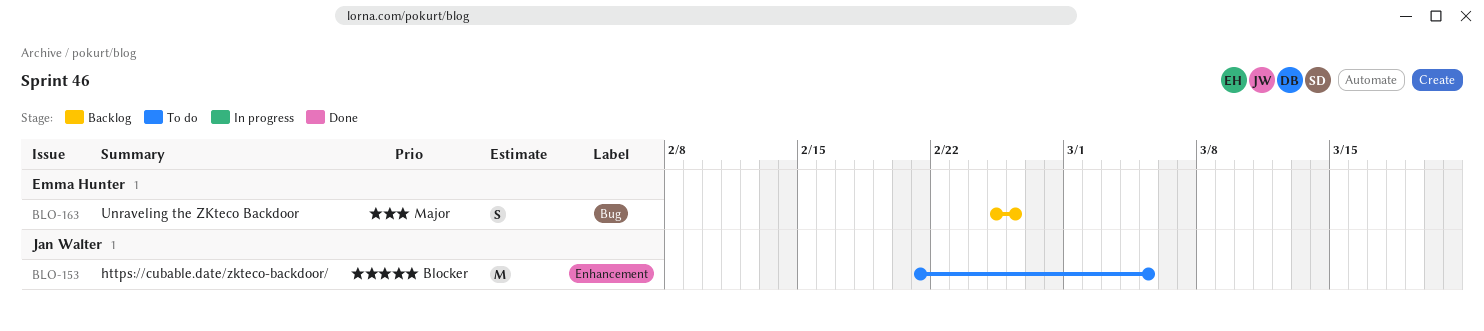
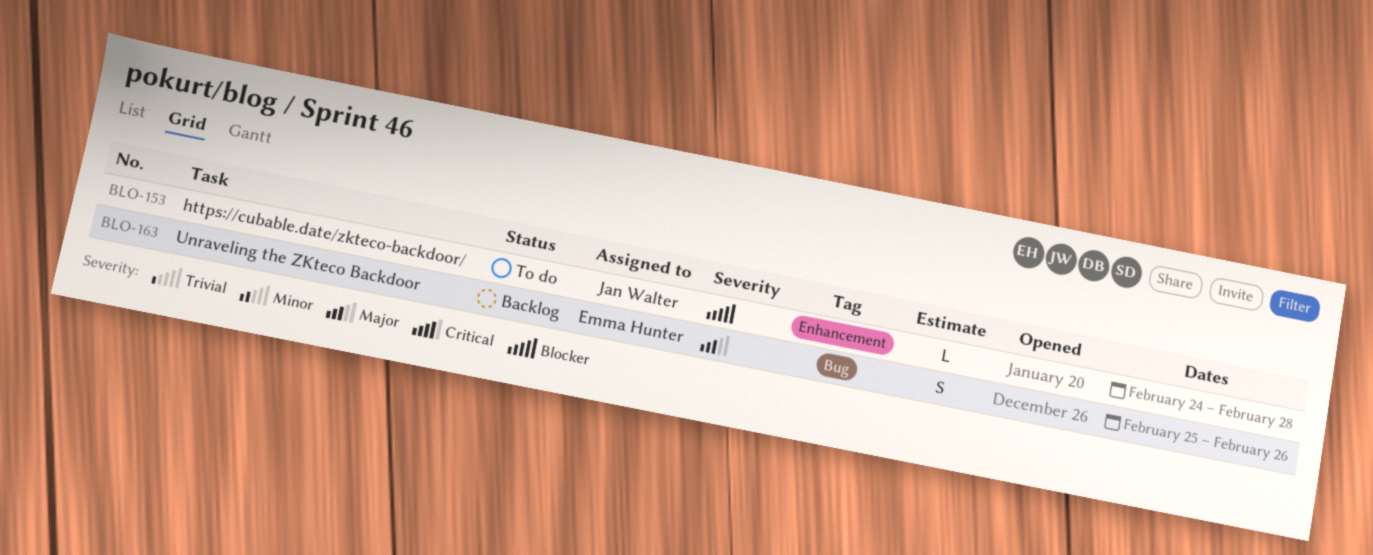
BLO-153, estimate: M -> L
BLO-153, start: Feb 21 -> Feb 24
BLO-153, due: Mar 5 -> Feb 28

